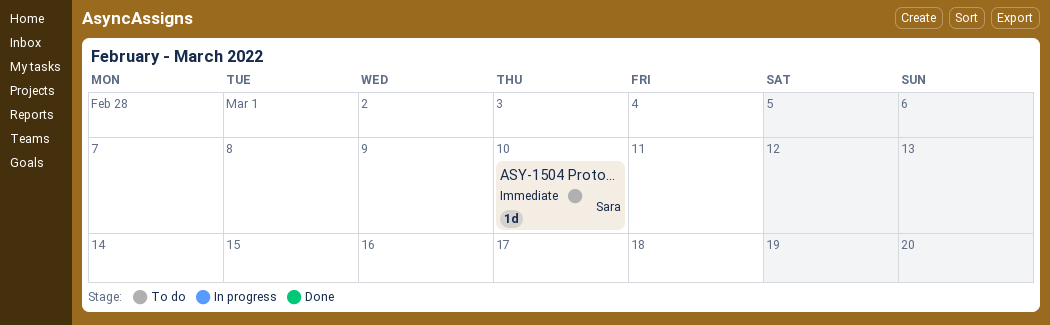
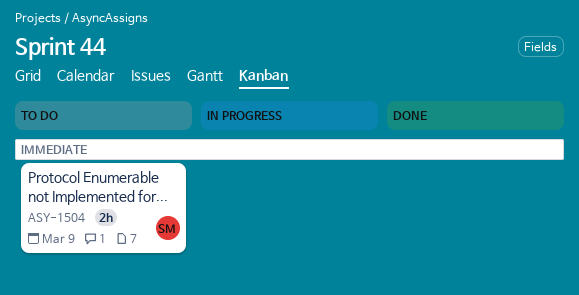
ASY-1504, estimate: 1d -> 2h
ASY-1504, due: Mar 10 -> Mar 9

